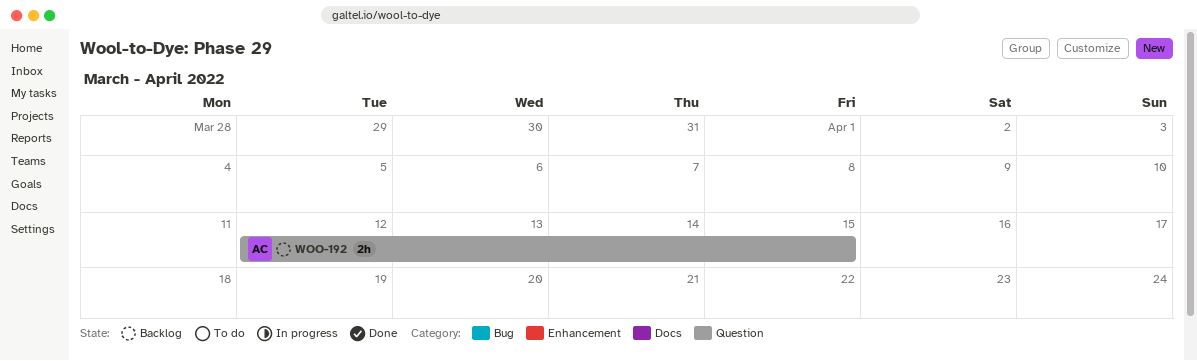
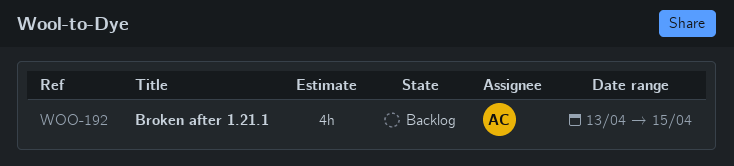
WOO-192, estimate: 2h -> 4h
WOO-192, start: Apr 12 -> Apr 13

